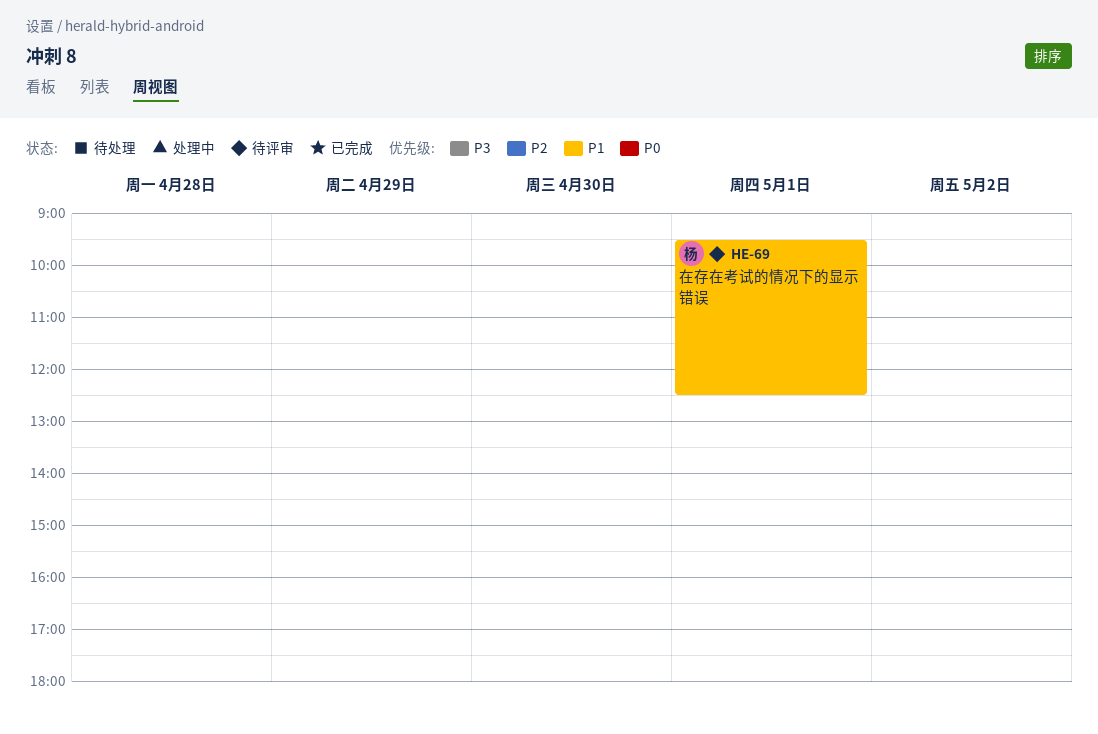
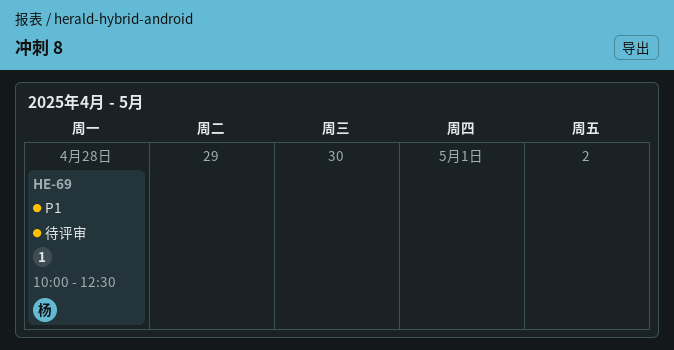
HE-69, day: May 1 -> Apr 28
HE-69, begins: 09:30 -> 10:00

